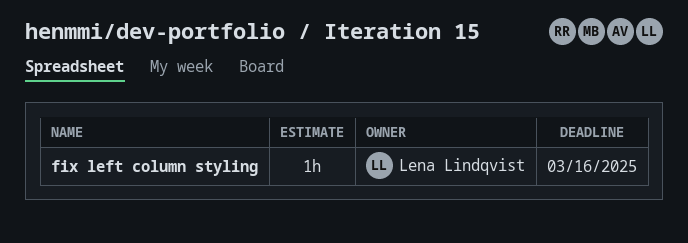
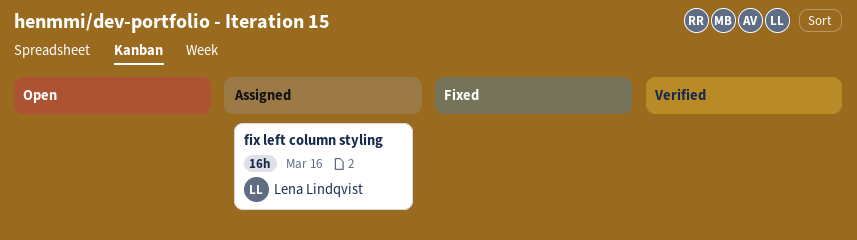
fix left column styling, estimate: 1h -> 16h

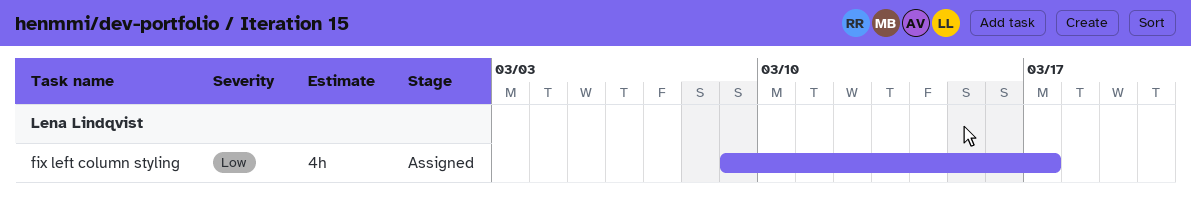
fix left column styling, estimate: 16h -> 4h
fix left column styling, due: Mar 16 -> Mar 17

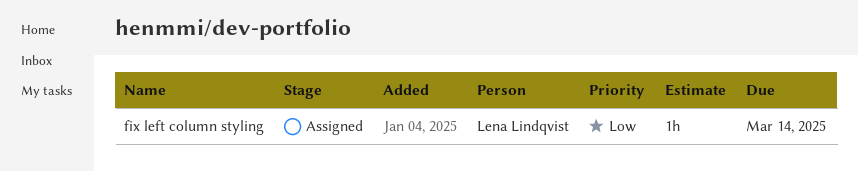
fix left column styling, estimate: 4h -> 1h
fix left column styling, due: Mar 17 -> Mar 14

